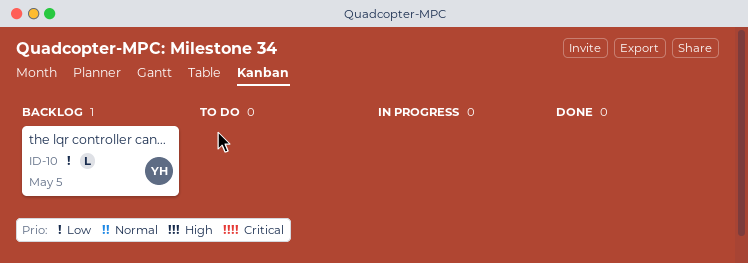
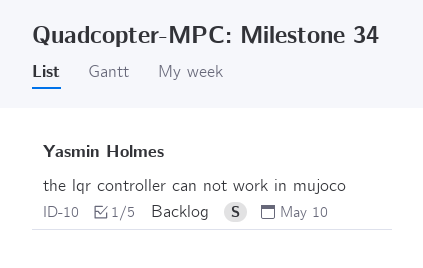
ID-10, estimate: L -> S
ID-10, due: May 5 -> May 10

